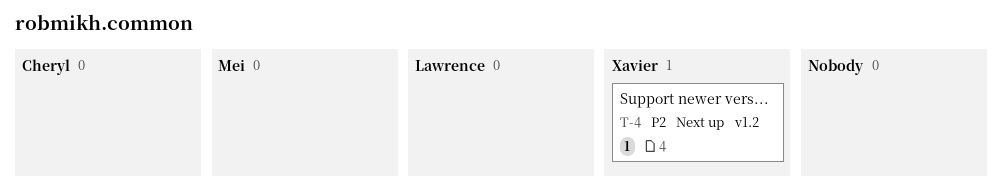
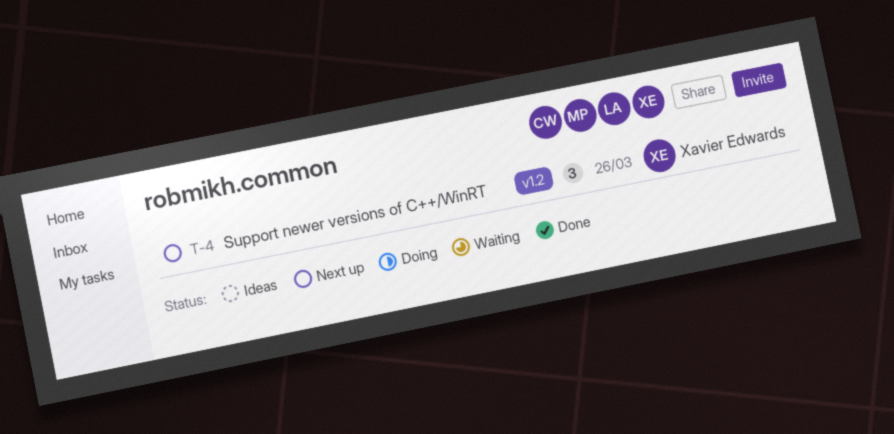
T-4, estimate: 1 -> 3

